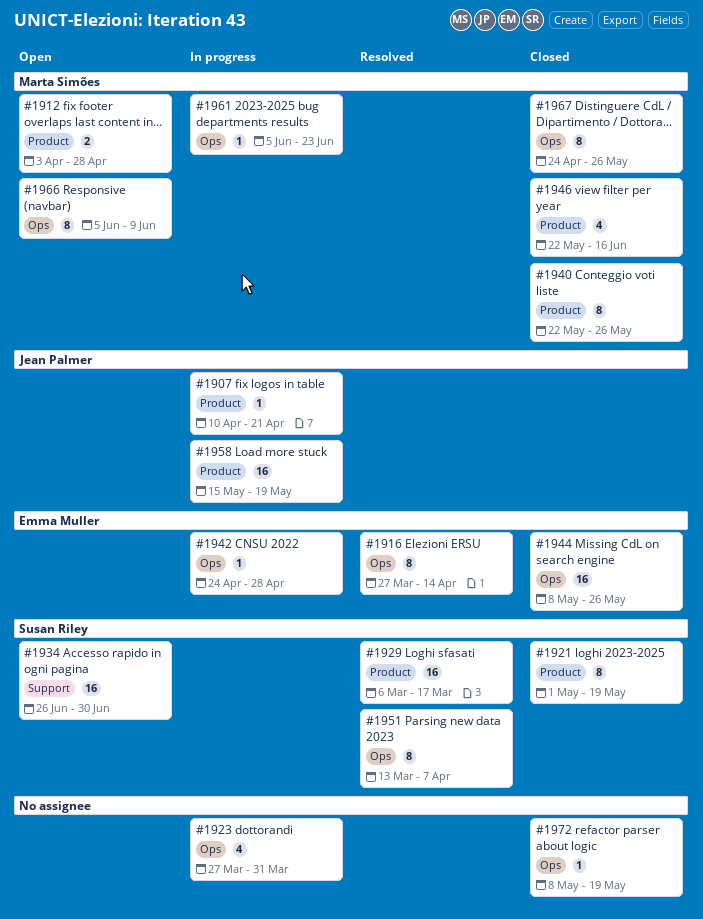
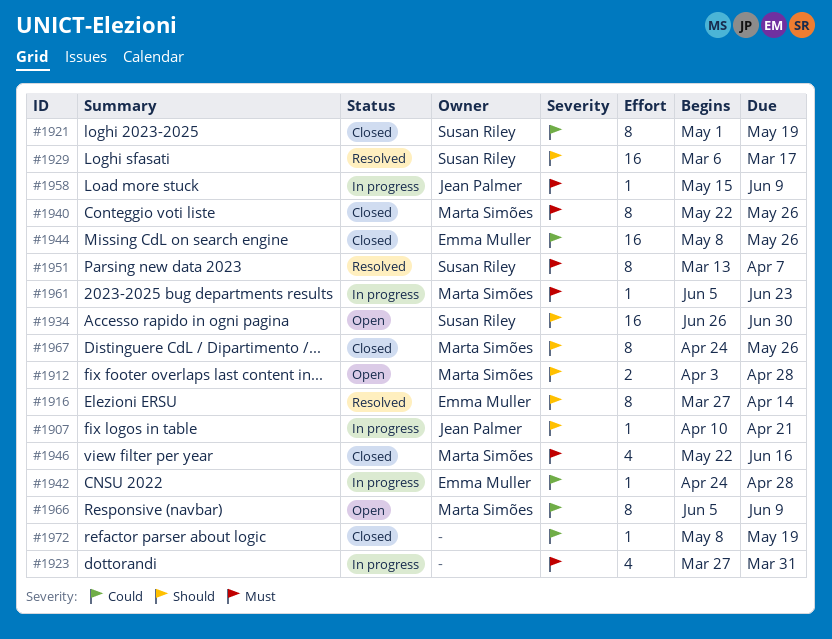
#1958, estimate: 16 -> 1
#1958, due: May 19 -> Jun 9

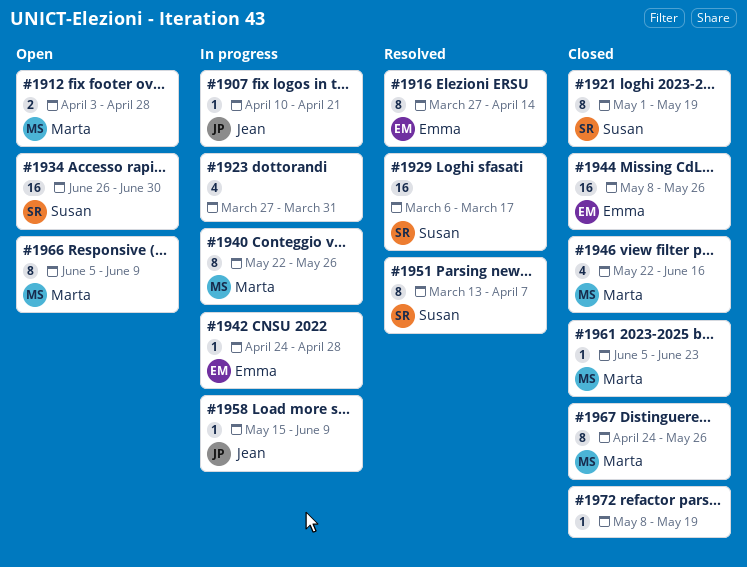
#1940, status: Closed -> In progress
#1961, status: In progress -> Closed

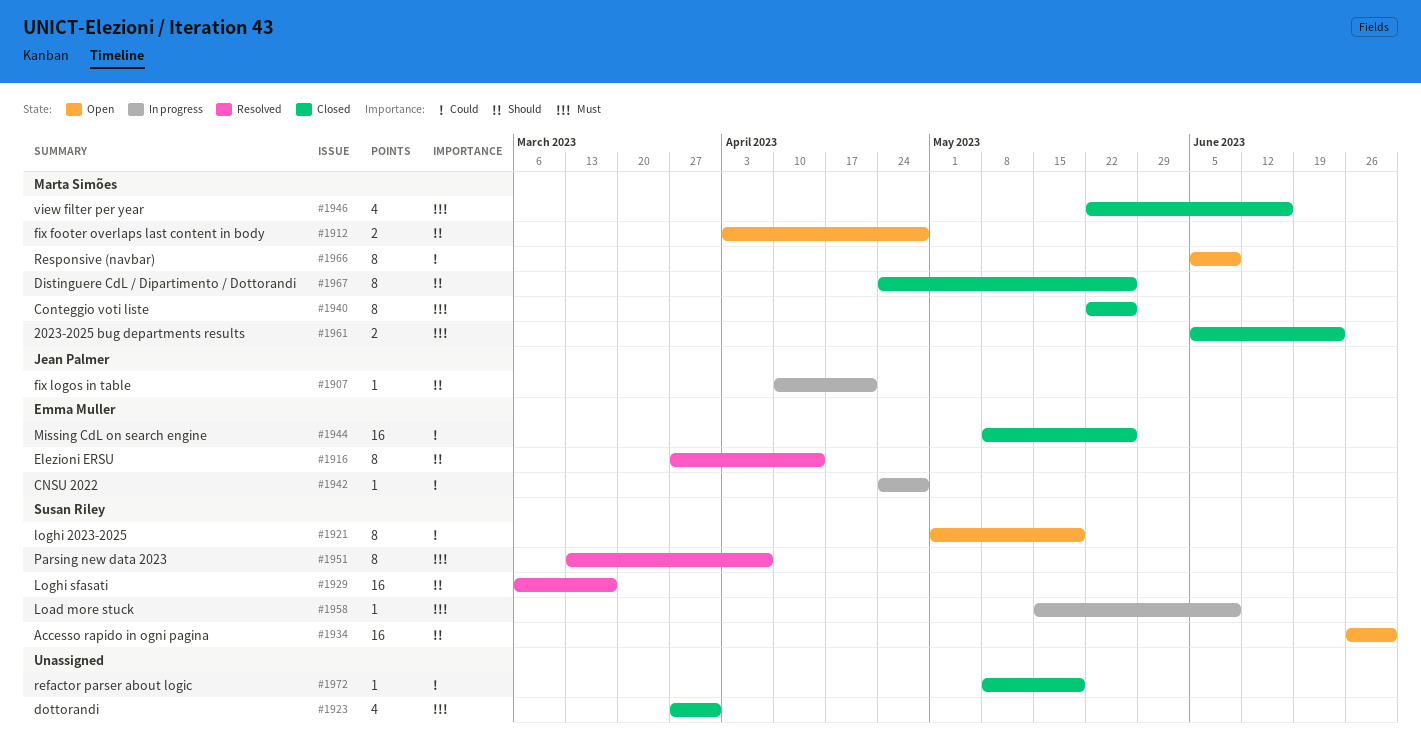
#1921, status: Closed -> Open
#1923, status: In progress -> Closed
#1940, status: In progress -> Closed
#1958, owner: Jean Palmer -> Susan Riley
#1961, estimate: 1 -> 2

